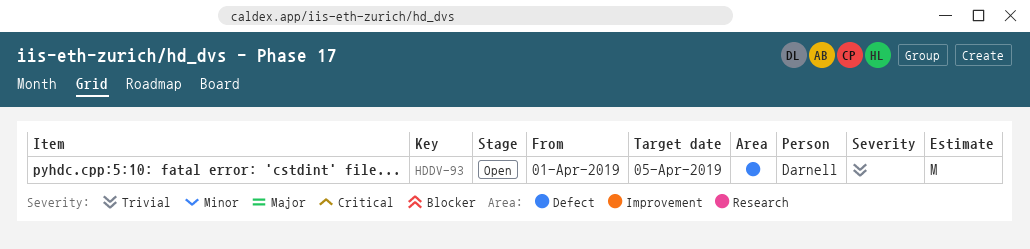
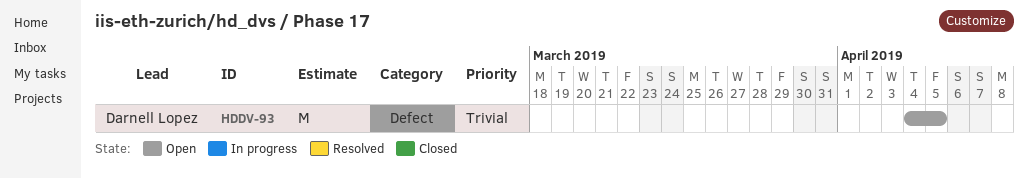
HDDV-93, start: Apr 1 -> Apr 4

